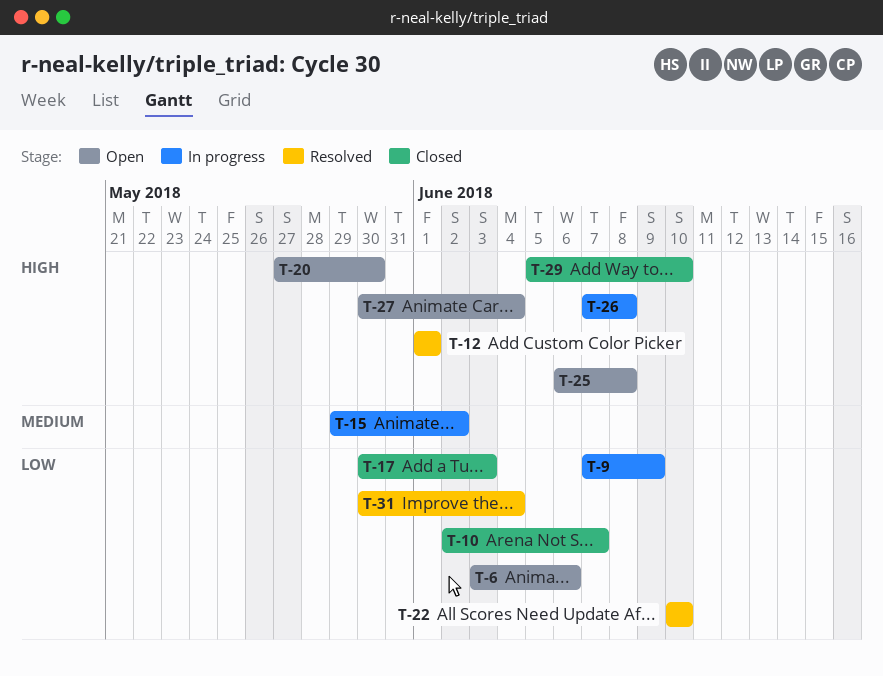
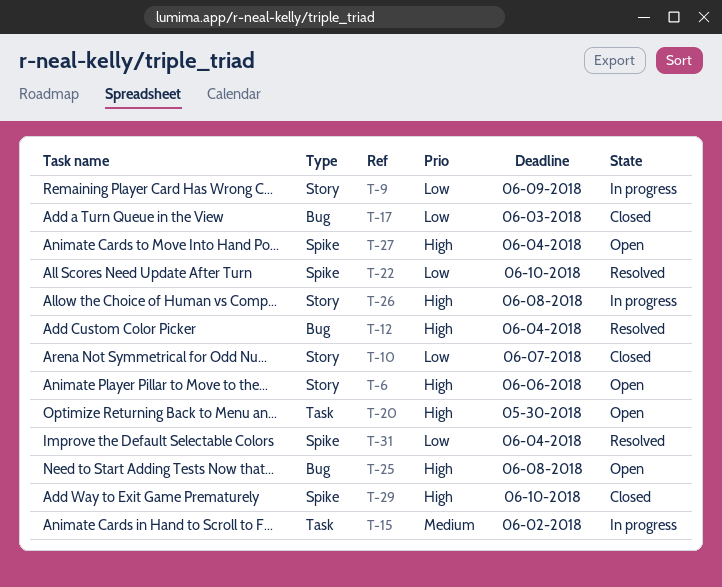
T-6, priority: Low -> High
T-12, due: Jun 1 -> Jun 4

